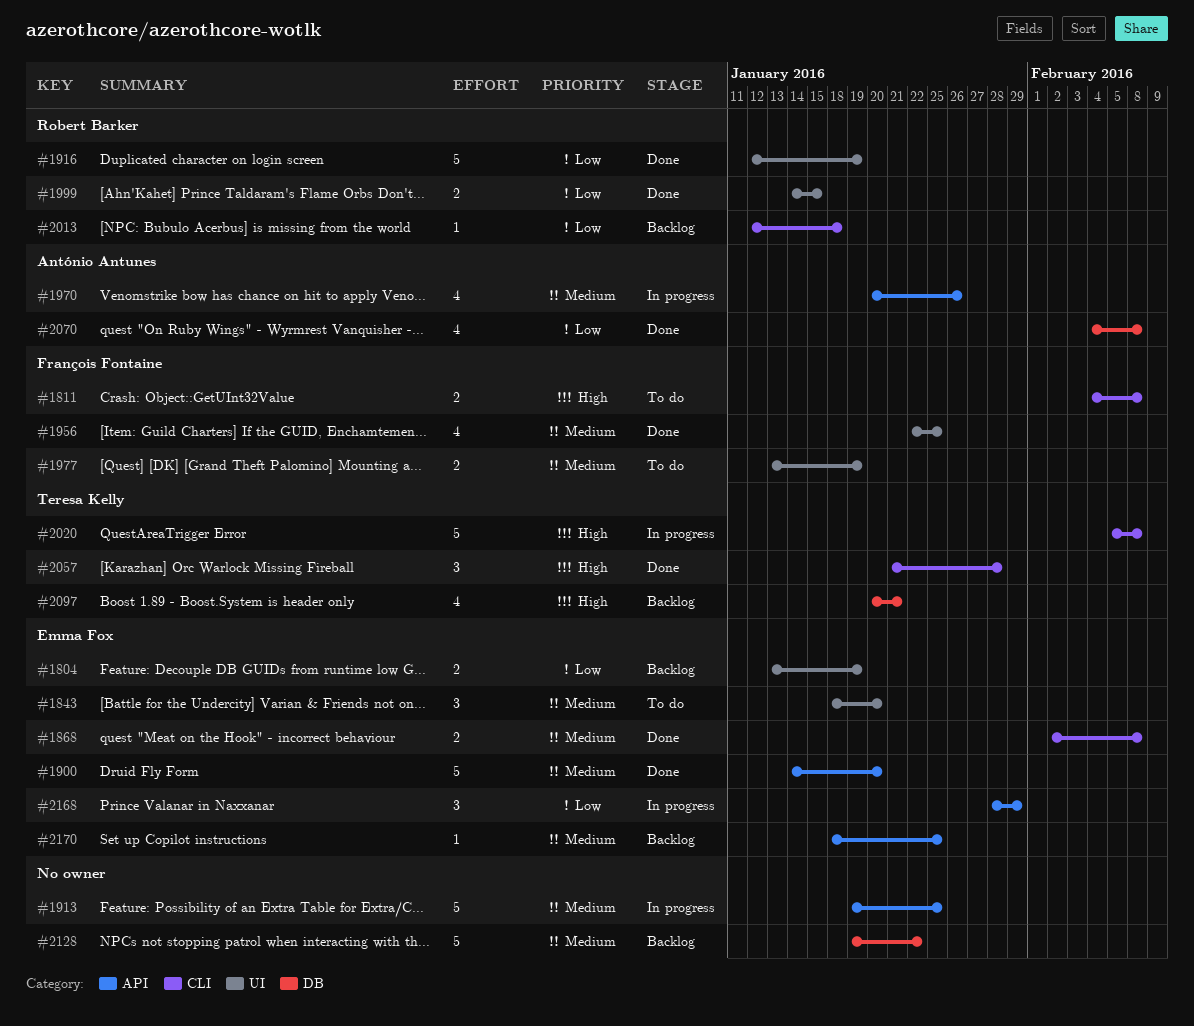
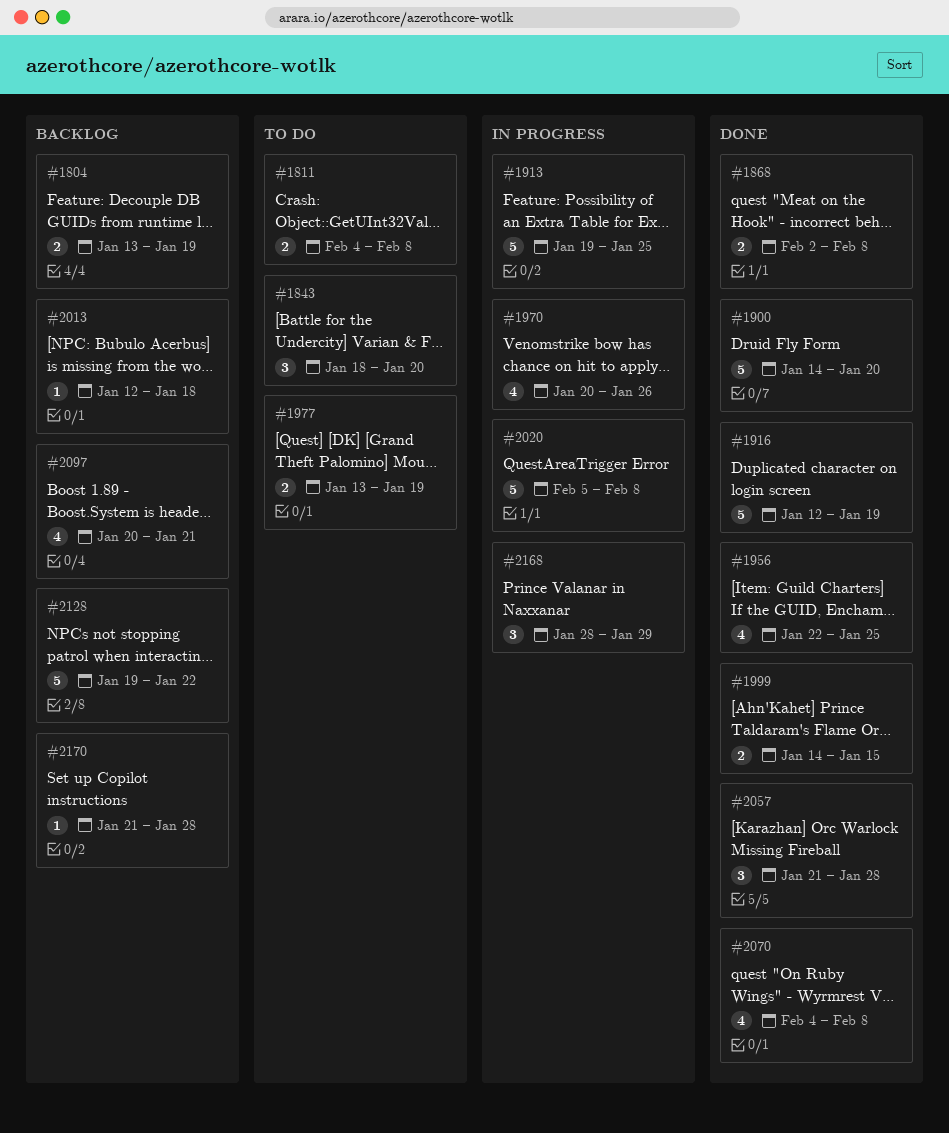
#2170, start: Jan 18 -> Jan 21
#2170, due: Jan 25 -> Jan 28

